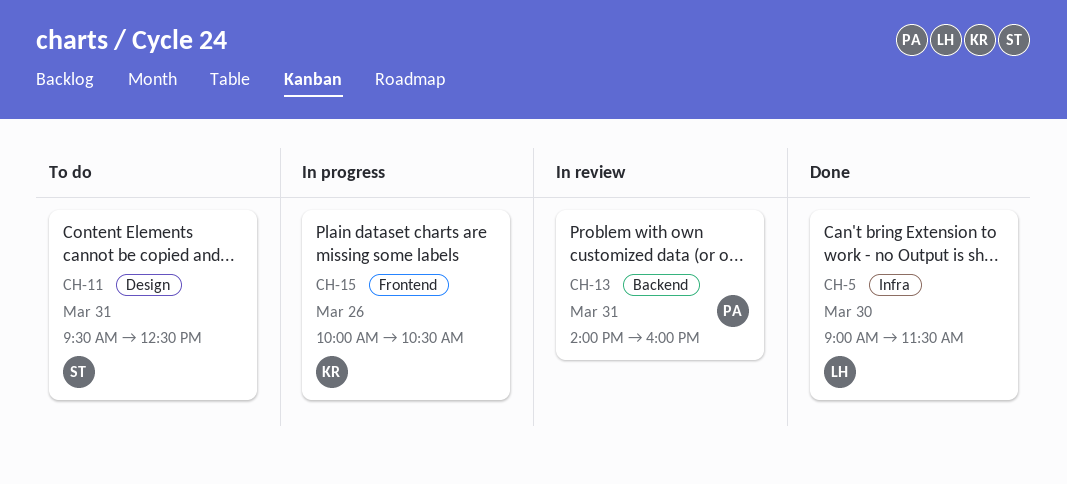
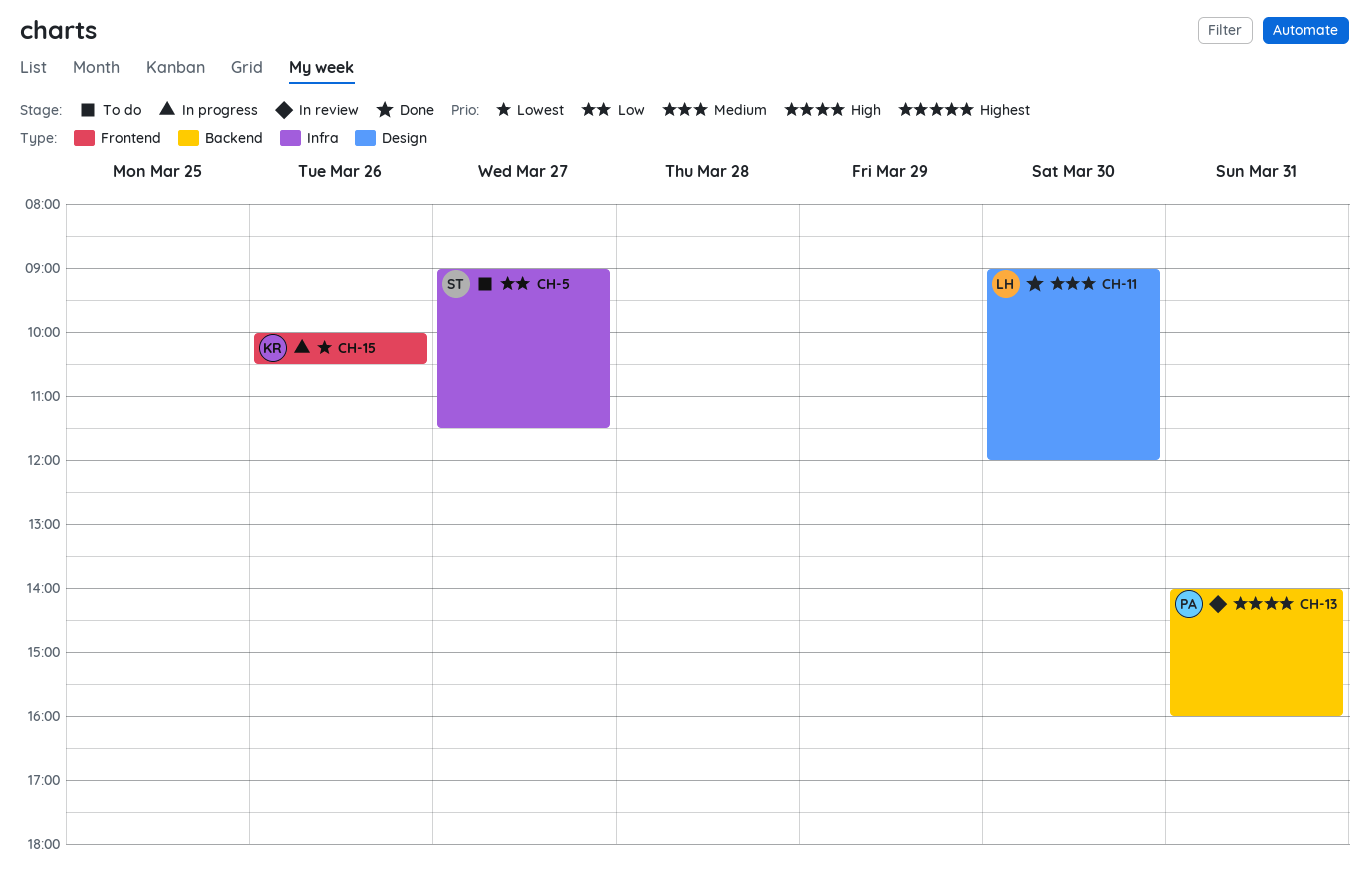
CH-5, status: Done -> To do
CH-5, owner: LH -> ST
CH-5, day: Mar 30 -> Mar 27
CH-11, status: To do -> Done
CH-11, owner: ST -> LH
CH-11, day: Mar 31 -> Mar 30
CH-11, begins: 09:30 -> 09:00
CH-11, ends: 12:30 -> 12:00

